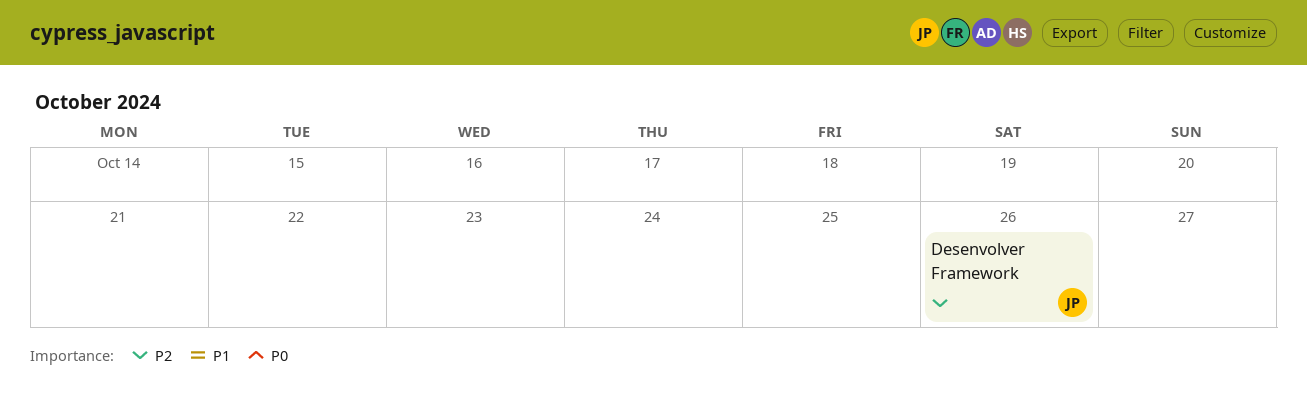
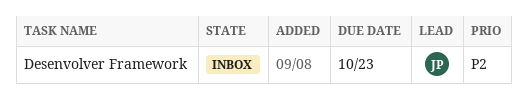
Desenvolver Framework, due: Oct 26 -> Oct 23

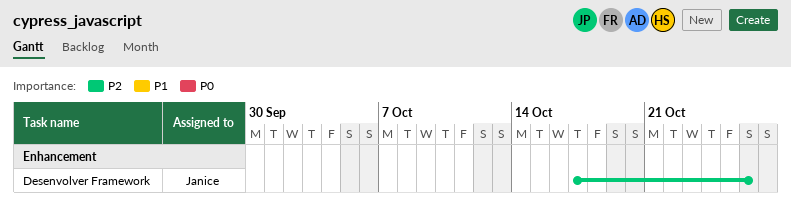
Desenvolver Framework, due: Oct 23 -> Oct 26

